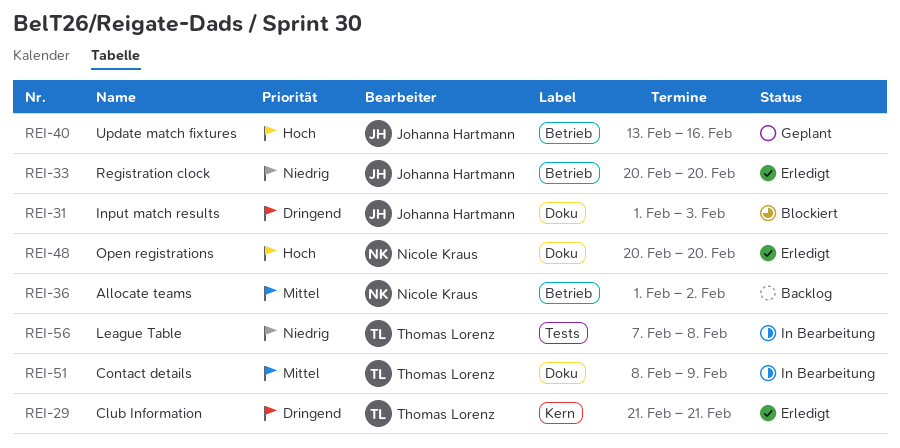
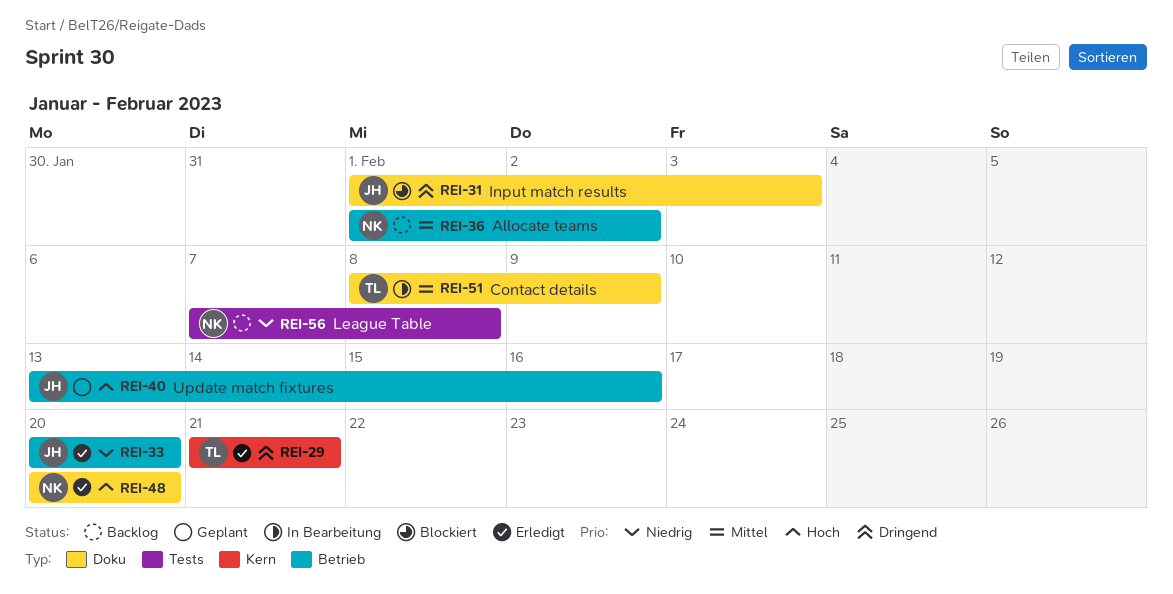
REI-56, status: In Bearbeitung -> Backlog
REI-56, owner: Thomas Lorenz -> Nicole Kraus

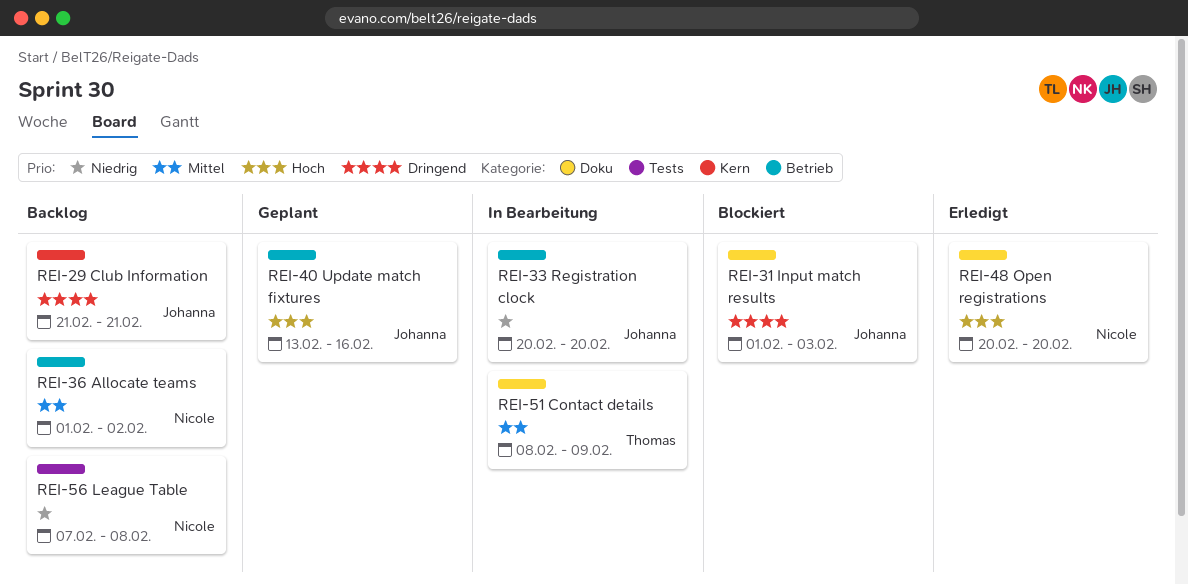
REI-29, status: Erledigt -> Backlog
REI-29, owner: Thomas -> Johanna
REI-33, status: Erledigt -> In Bearbeitung

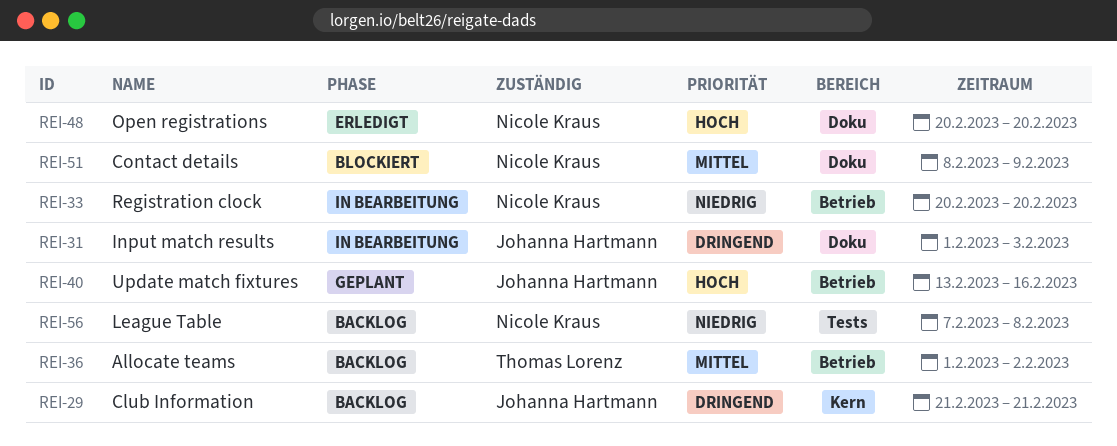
REI-31, status: Blockiert -> In Bearbeitung
REI-33, owner: Johanna Hartmann -> Nicole Kraus
REI-36, owner: Nicole Kraus -> Thomas Lorenz
REI-51, status: In Bearbeitung -> Blockiert
REI-51, owner: Thomas Lorenz -> Nicole Kraus

